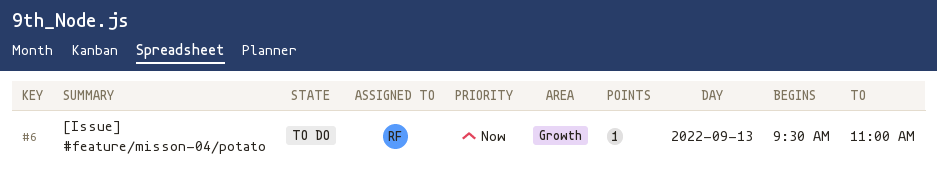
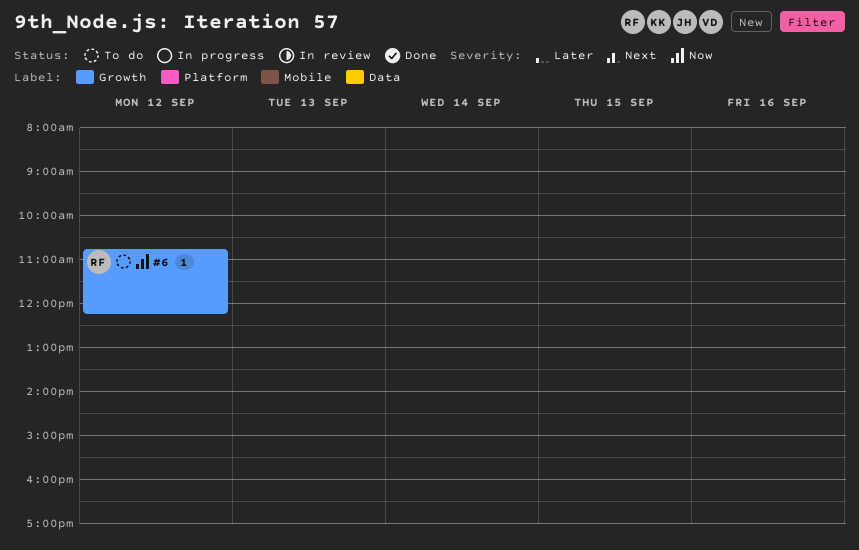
#6, day: Sep 13 -> Sep 12
#6, begins: 09:30 -> 10:45
#6, ends: 11:00 -> 12:15

